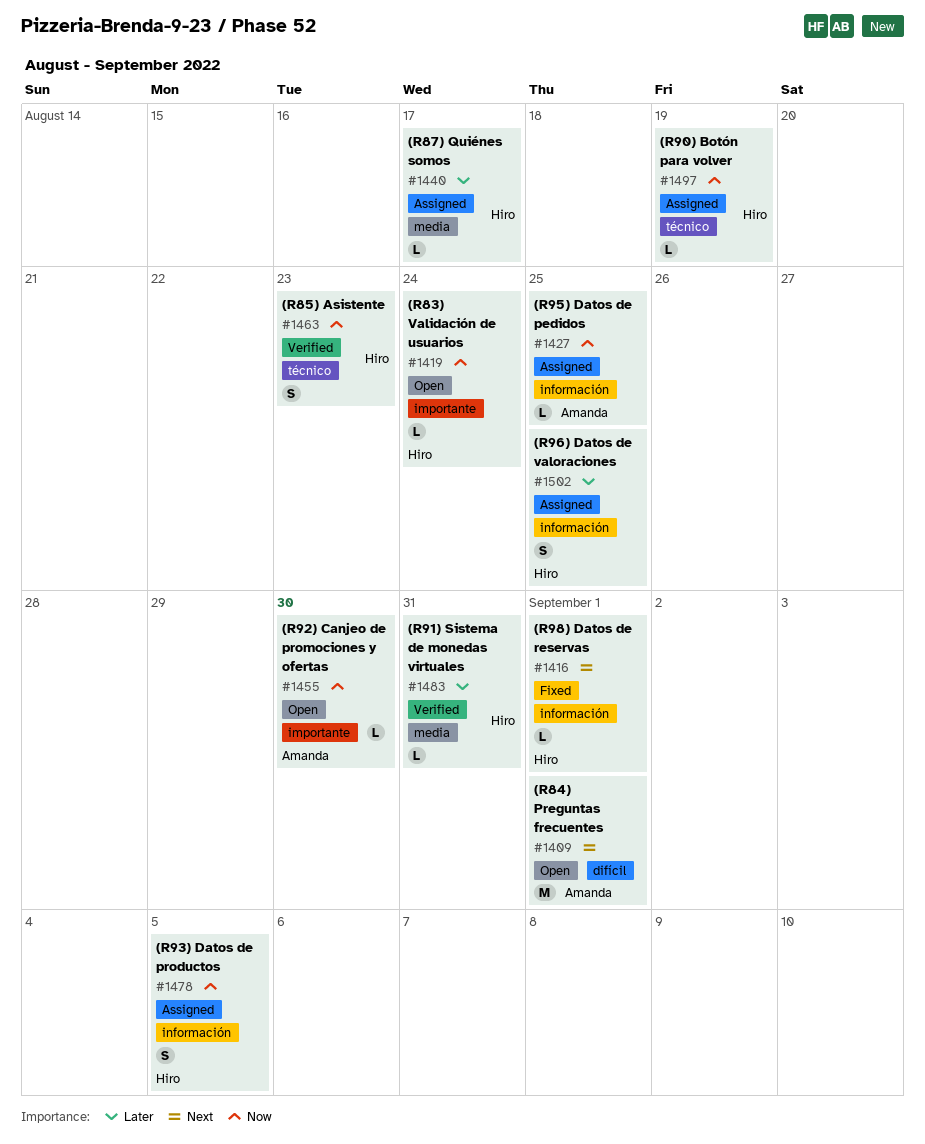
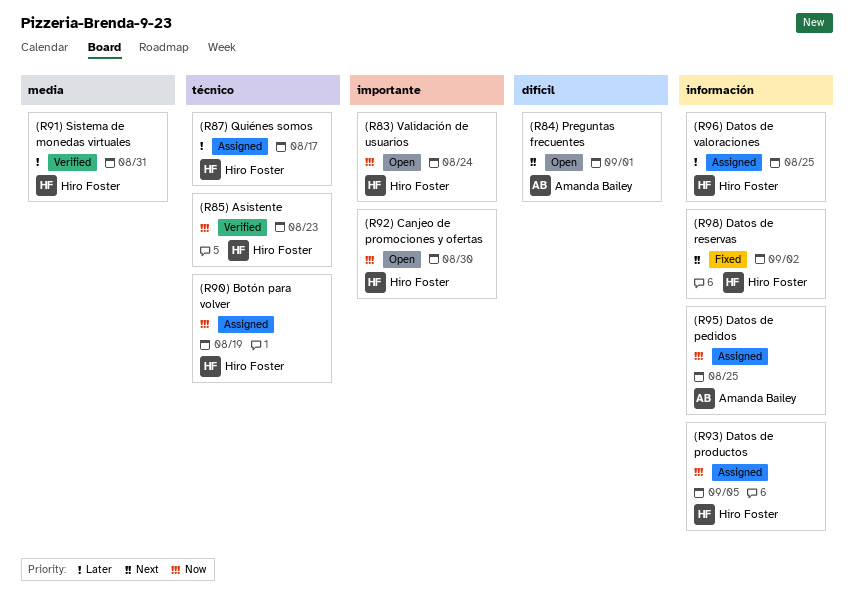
(R87) Quiénes somos, label: media -> técnico
(R92) Canjeo de promociones y ofertas, owner: Amanda Bailey -> Hiro Foster
(R98) Datos de reservas, due: Sep 1 -> Sep 2

